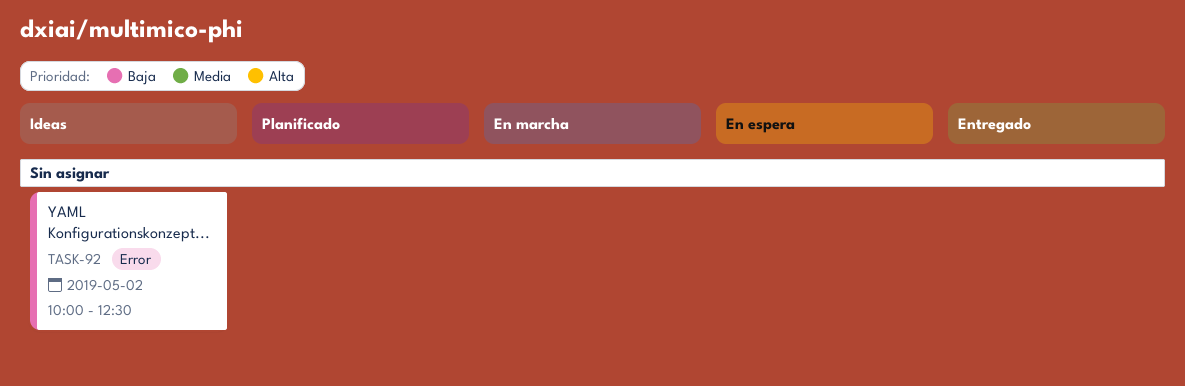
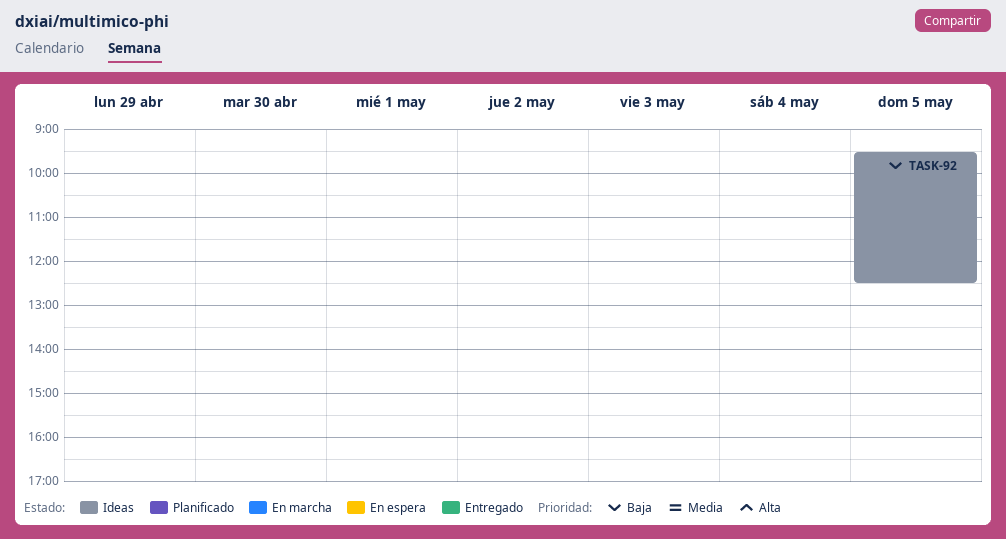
TASK-92, day: May 2 -> May 5
TASK-92, begins: 10:00 -> 09:30

